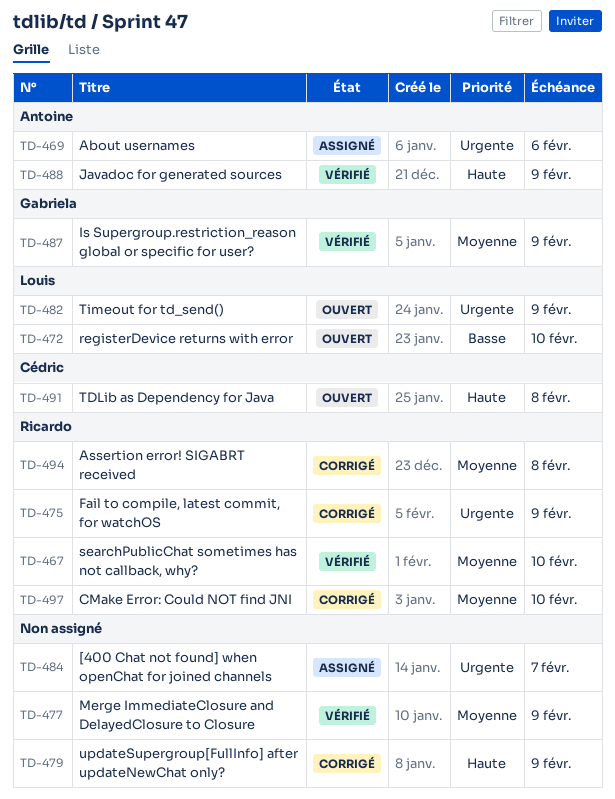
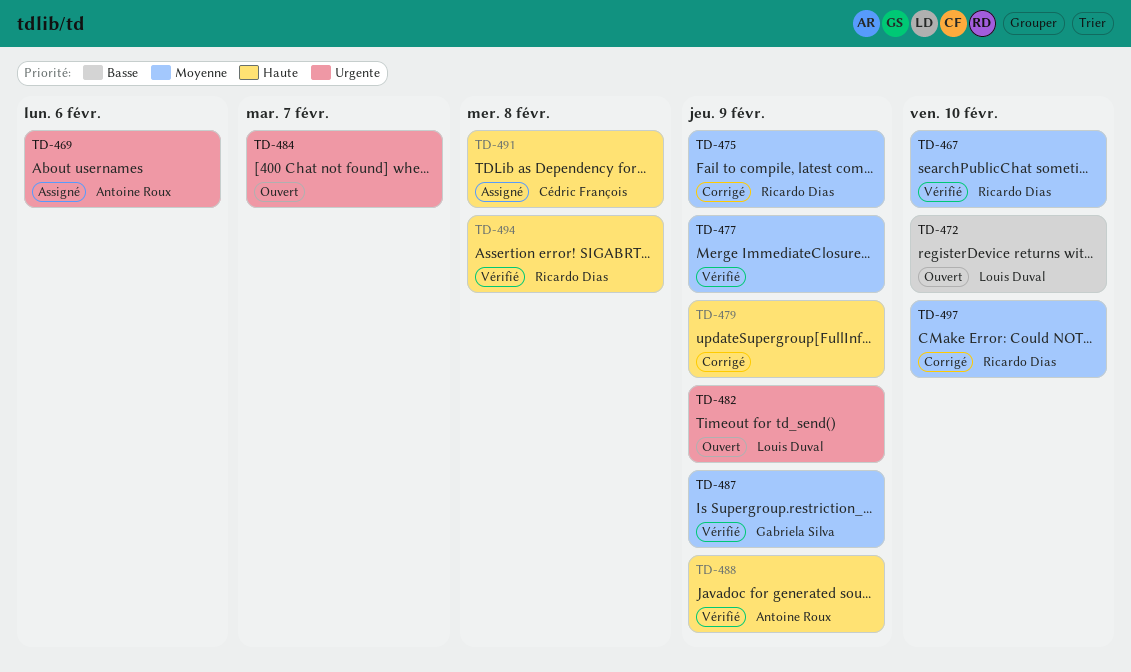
TD-475, priority: Urgente -> Moyenne
TD-484, status: Assigné -> Ouvert
TD-491, status: Ouvert -> Assigné
TD-494, status: Corrigé -> Vérifié
TD-494, priority: Moyenne -> Haute

